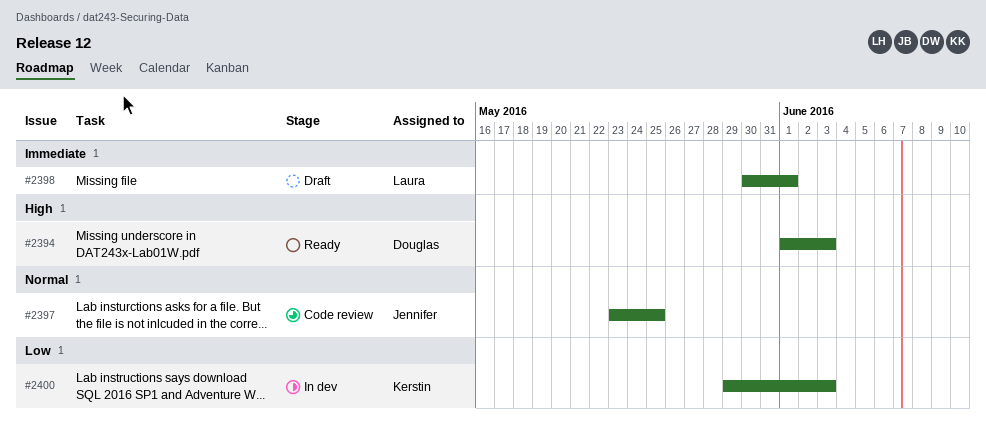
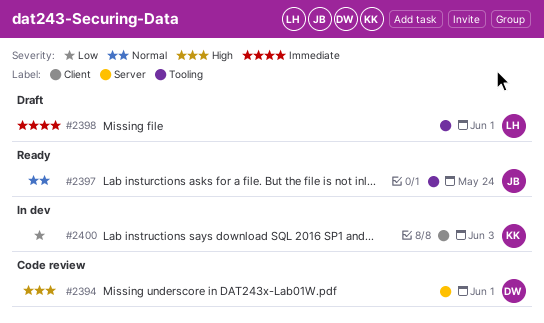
#2394, status: Ready -> Code review
#2394, due: Jun 3 -> Jun 1
#2397, status: Code review -> Ready
#2397, due: May 25 -> May 24

